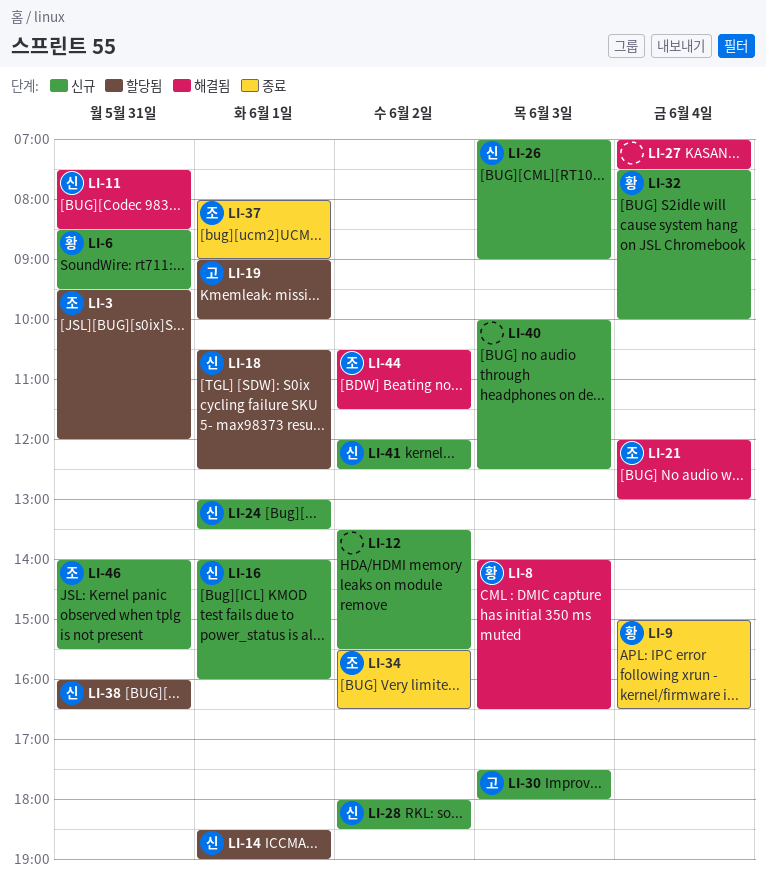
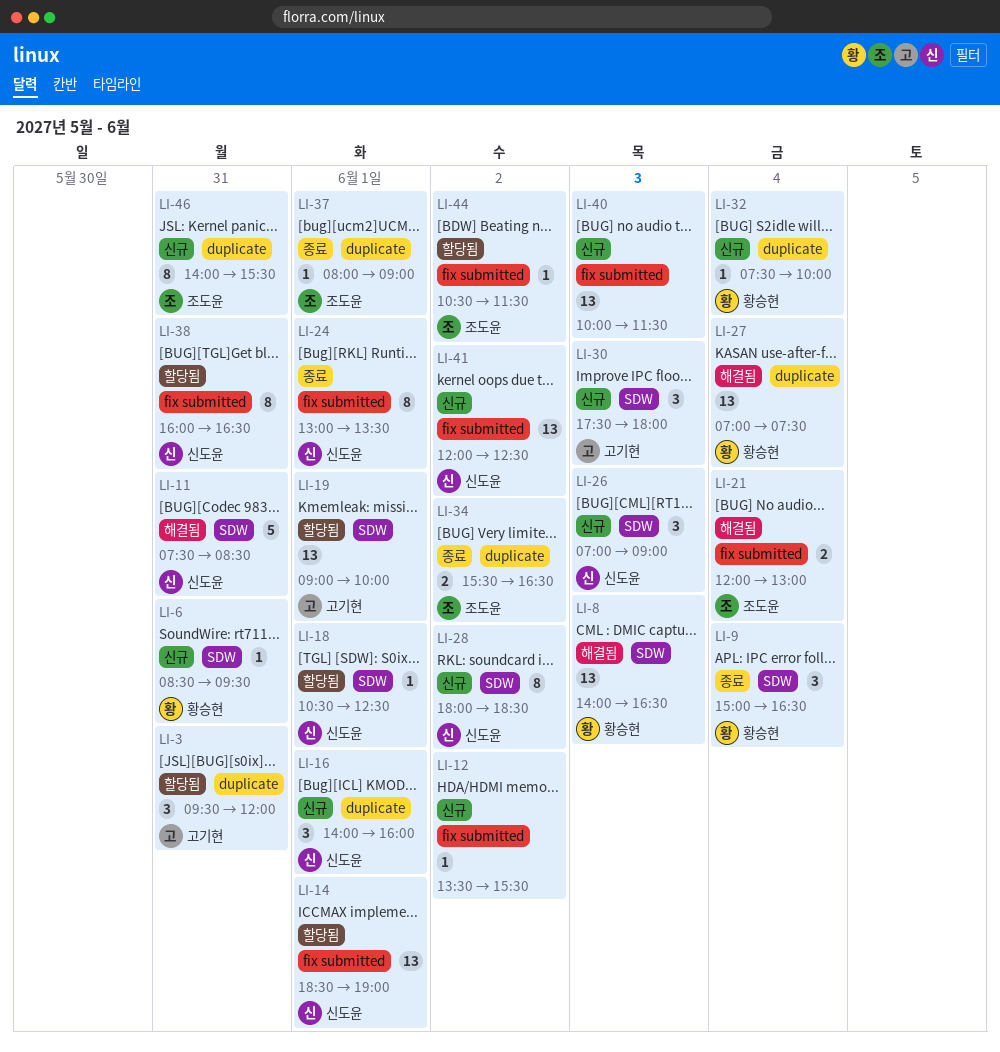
LI-3, owner: 조도윤 -> 고기현
LI-24, status: 신규 -> 종료
LI-27, owner: none -> 황승현
LI-40, ends: 12:30 -> 11:30
LI-44, status: 해결됨 -> 할당됨

